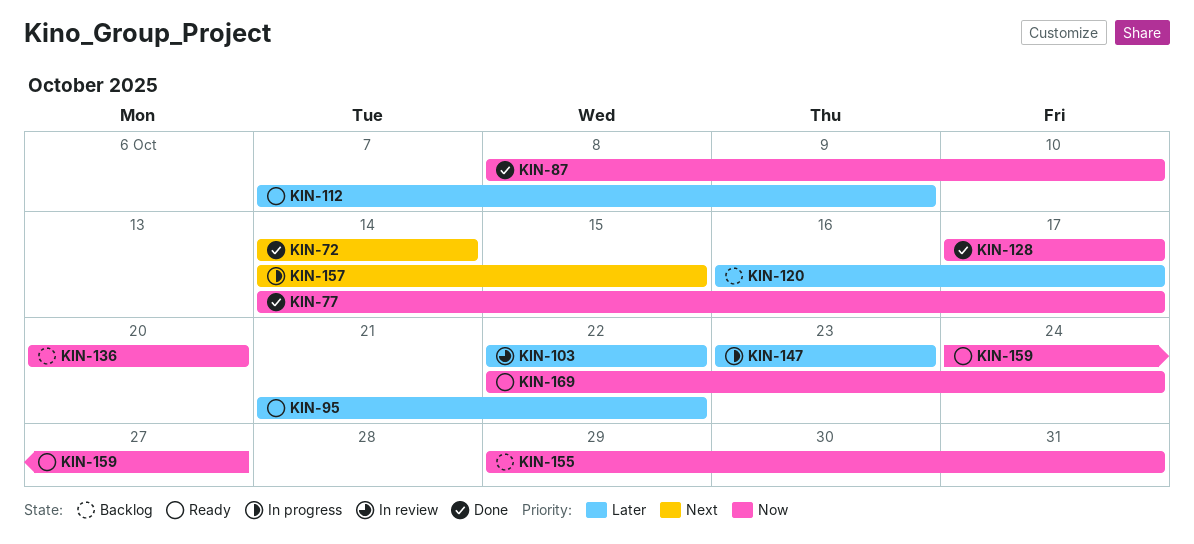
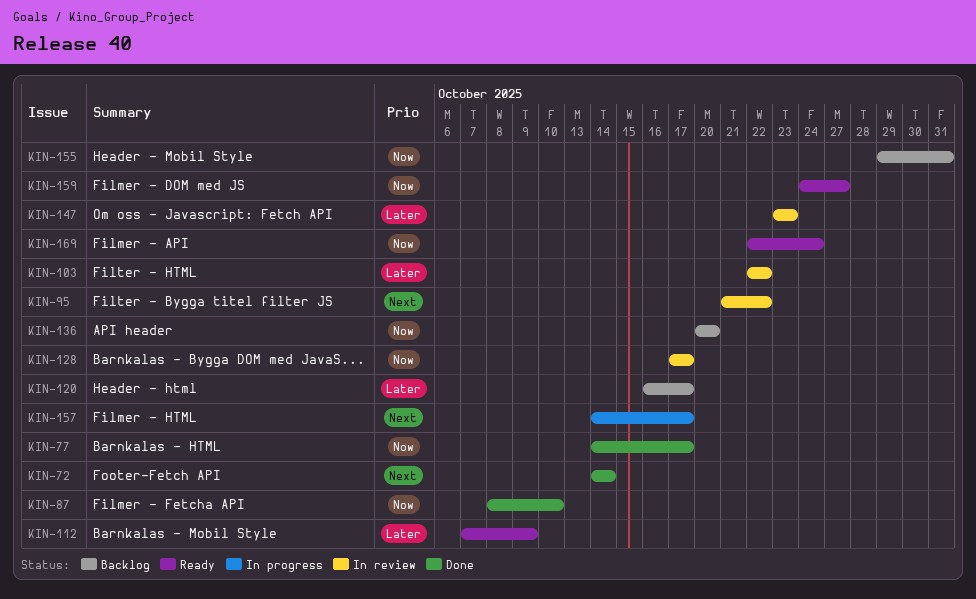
KIN-95, status: Ready -> In review
KIN-95, priority: Later -> Next
KIN-128, status: Done -> In review
KIN-147, status: In progress -> In review
KIN-157, due: Oct 15 -> Oct 17

